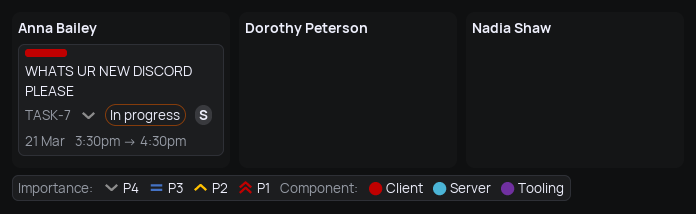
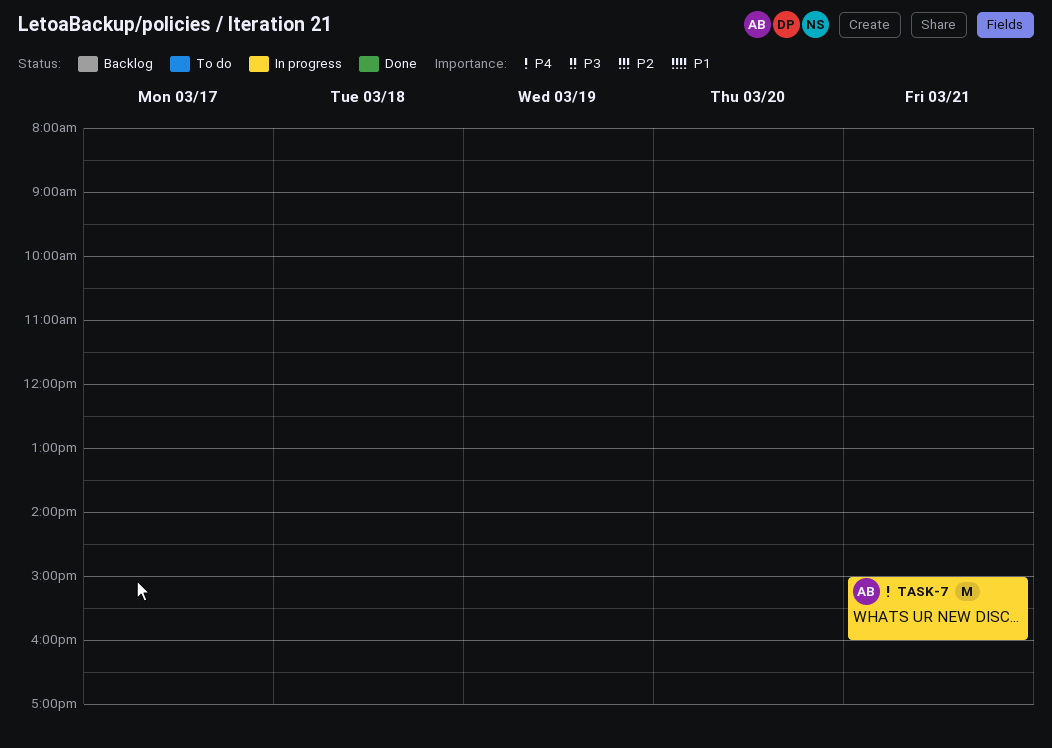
TASK-7, estimate: S -> M
TASK-7, begins: 15:30 -> 15:00
TASK-7, ends: 16:30 -> 16:00

